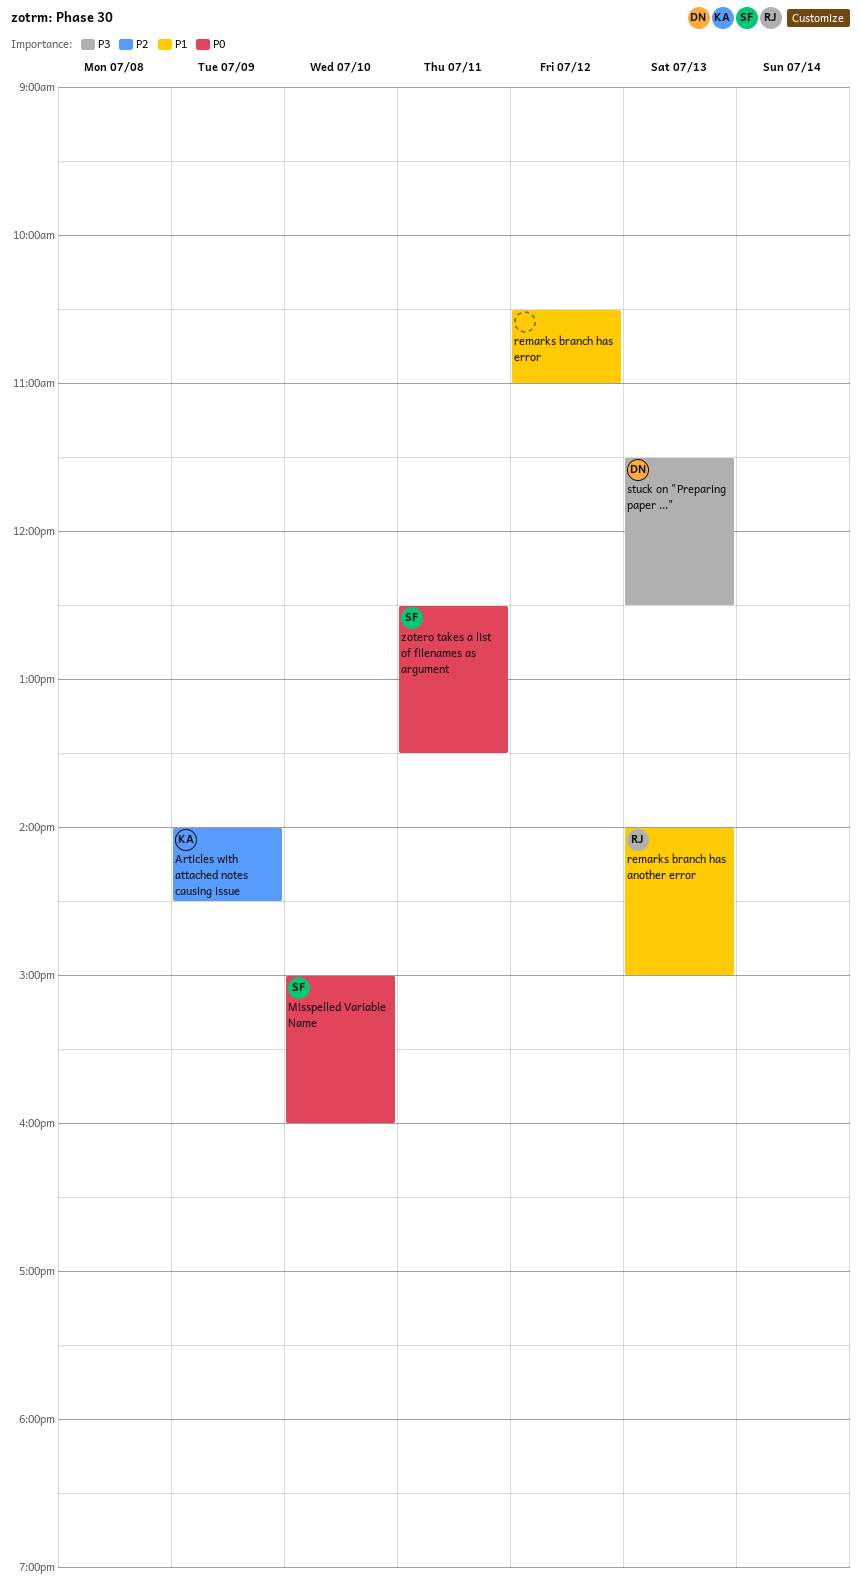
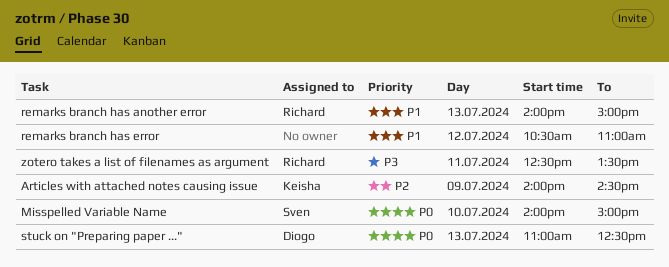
Misspelled Variable Name, begins: 15:00 -> 14:00
Misspelled Variable Name, ends: 16:00 -> 15:00
stuck on "Preparing paper ...", priority: P3 -> P0
stuck on "Preparing paper ...", begins: 11:30 -> 11:00
zotero takes a list of filenames as argument, owner: Sven -> Richard
zotero takes a list of filenames as argument, priority: P0 -> P3

